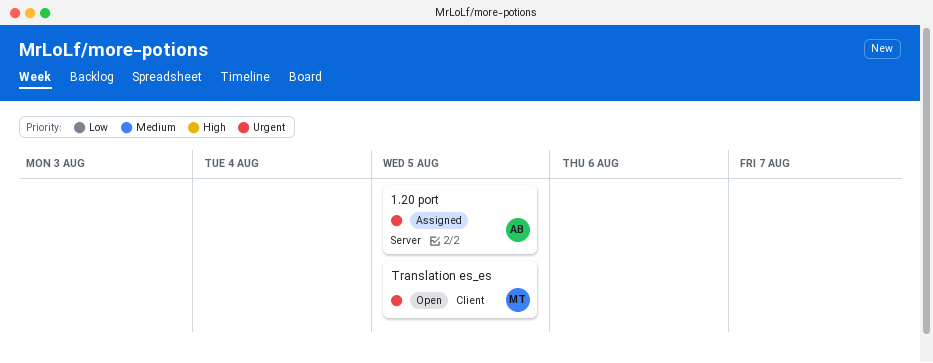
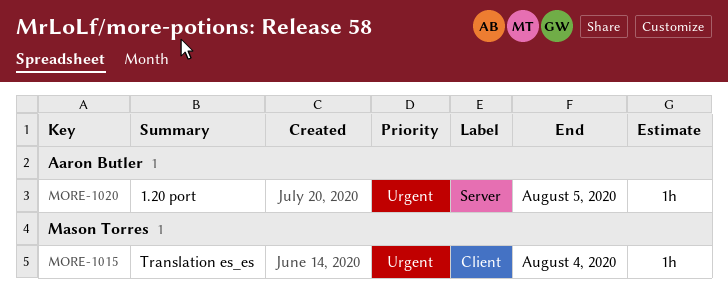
Translation es_es, due: Aug 5 -> Aug 4

